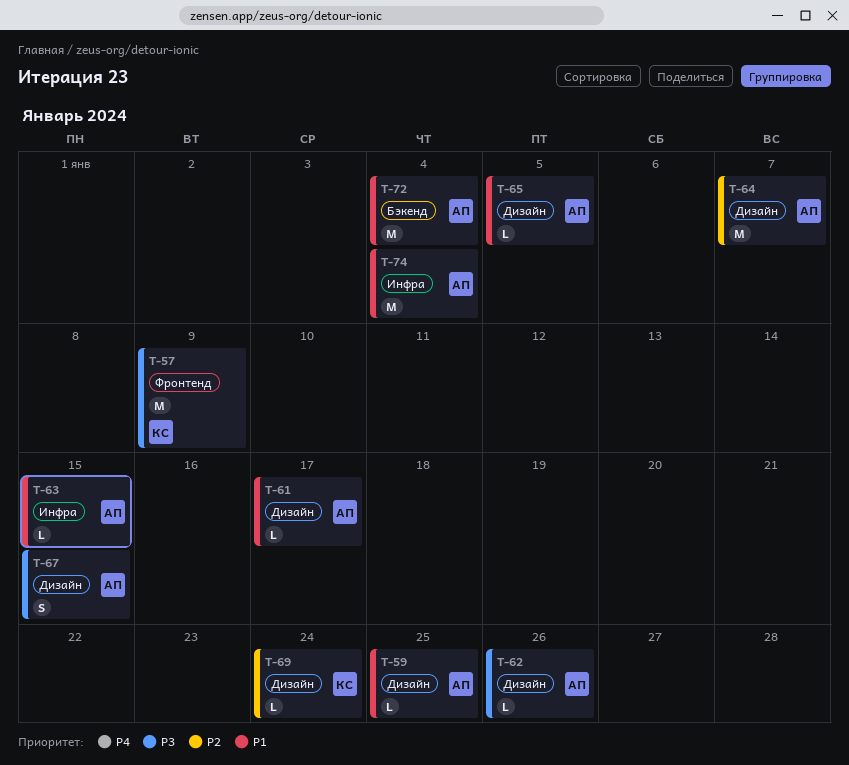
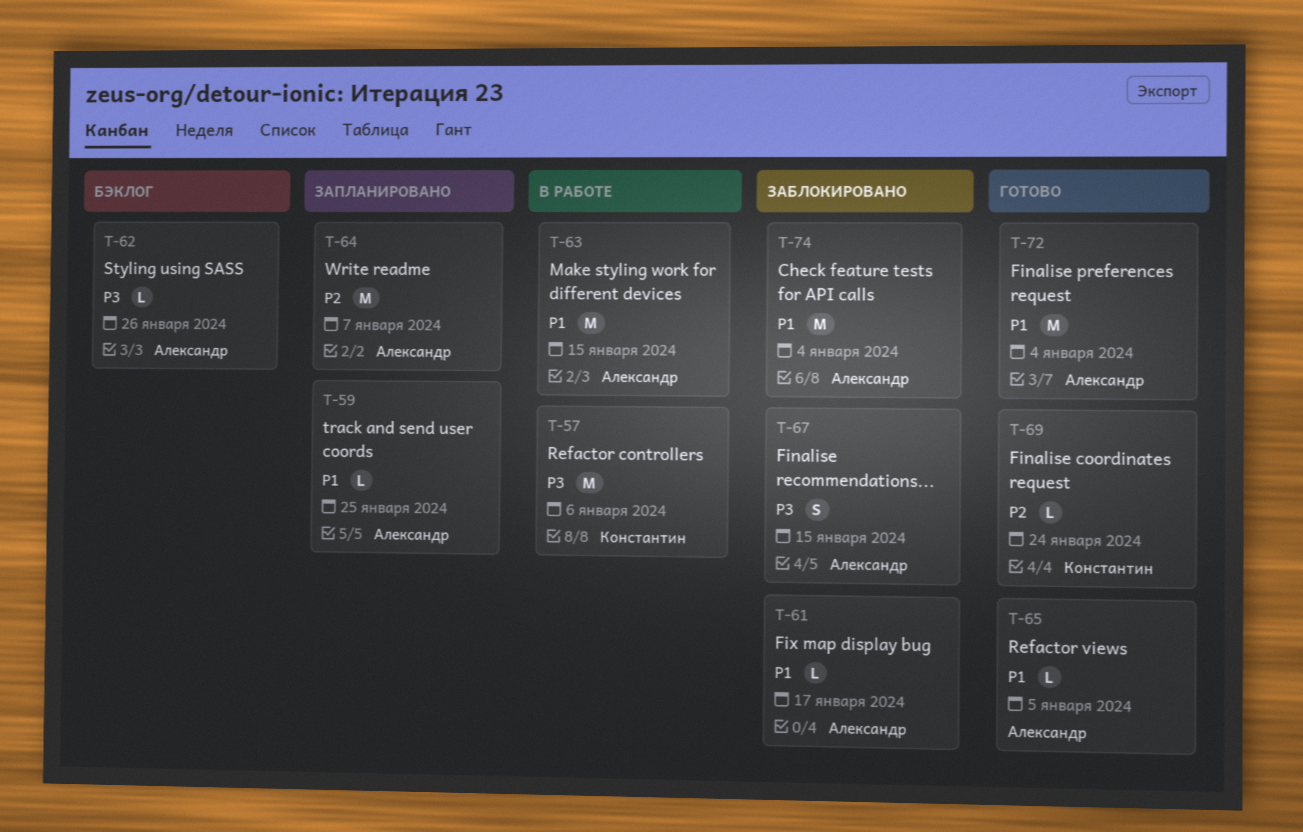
T-57, due: Jan 9 -> Jan 6
T-63, estimate: L -> M

